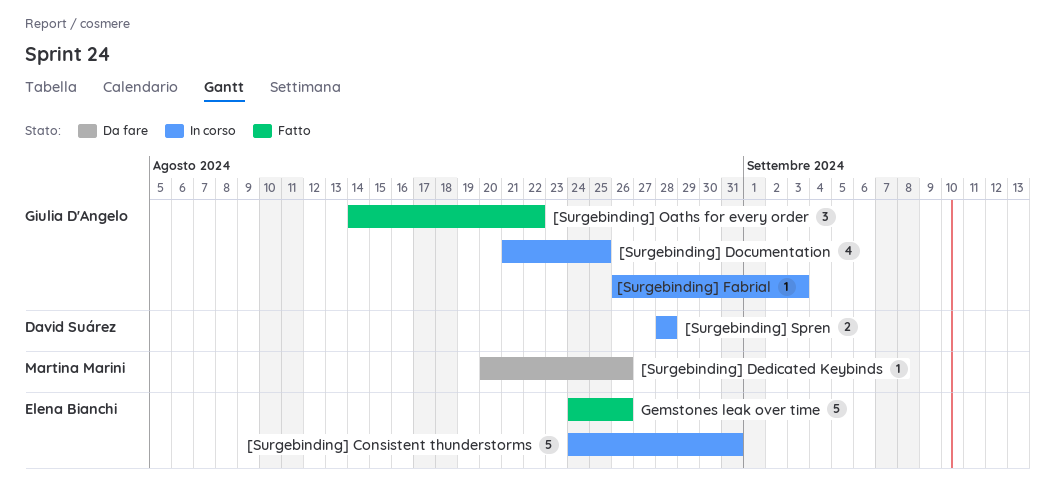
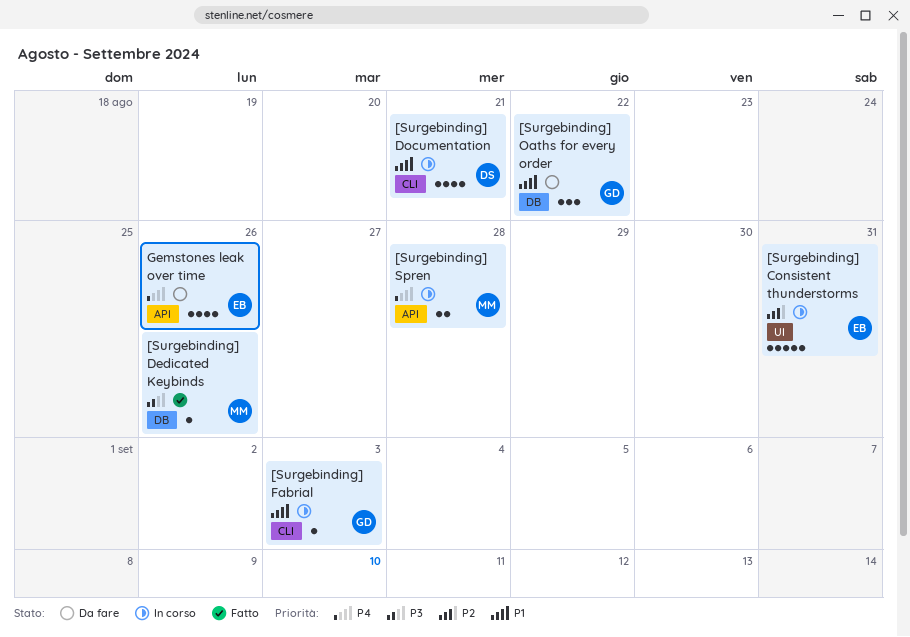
[Surgebinding] Dedicated Keybinds, status: Da fare -> Fatto
[Surgebinding] Documentation, owner: Giulia D'Angelo -> David Suárez
[Surgebinding] Documentation, due: Aug 25 -> Aug 21
[Surgebinding] Oaths for every order, status: Fatto -> Da fare
[Surgebinding] Spren, owner: David Suárez -> Martina Marini
Gemstones leak over time, status: Fatto -> Da fare
Gemstones leak over time, estimate: 5 -> 4

